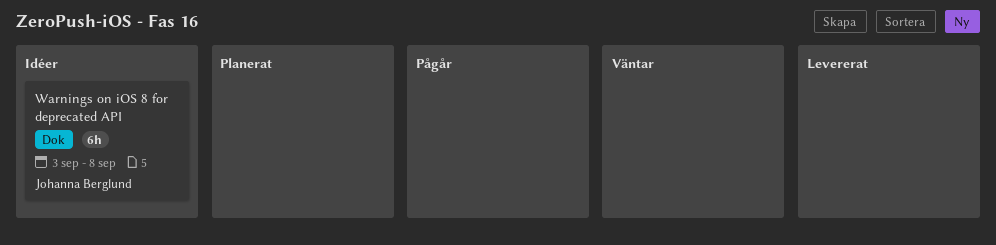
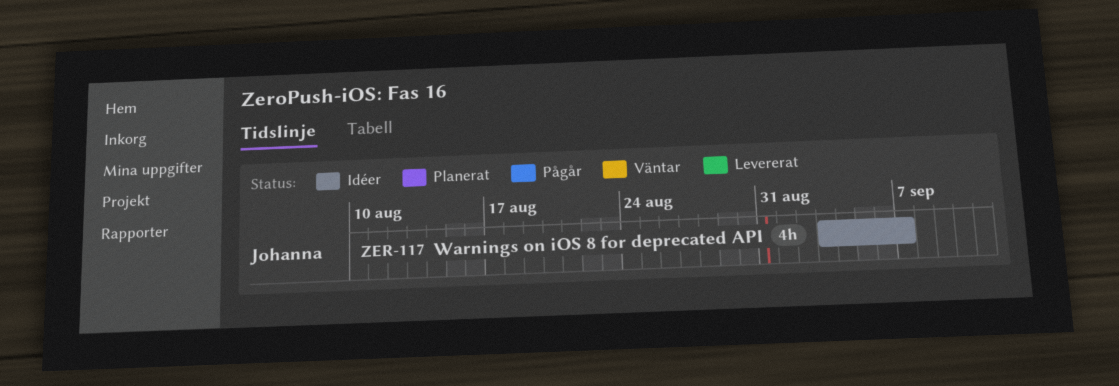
Warnings on iOS 8 for deprecated API, estimate: 6h -> 4h
Warnings on iOS 8 for deprecated API, due: Sep 8 -> Sep 7

